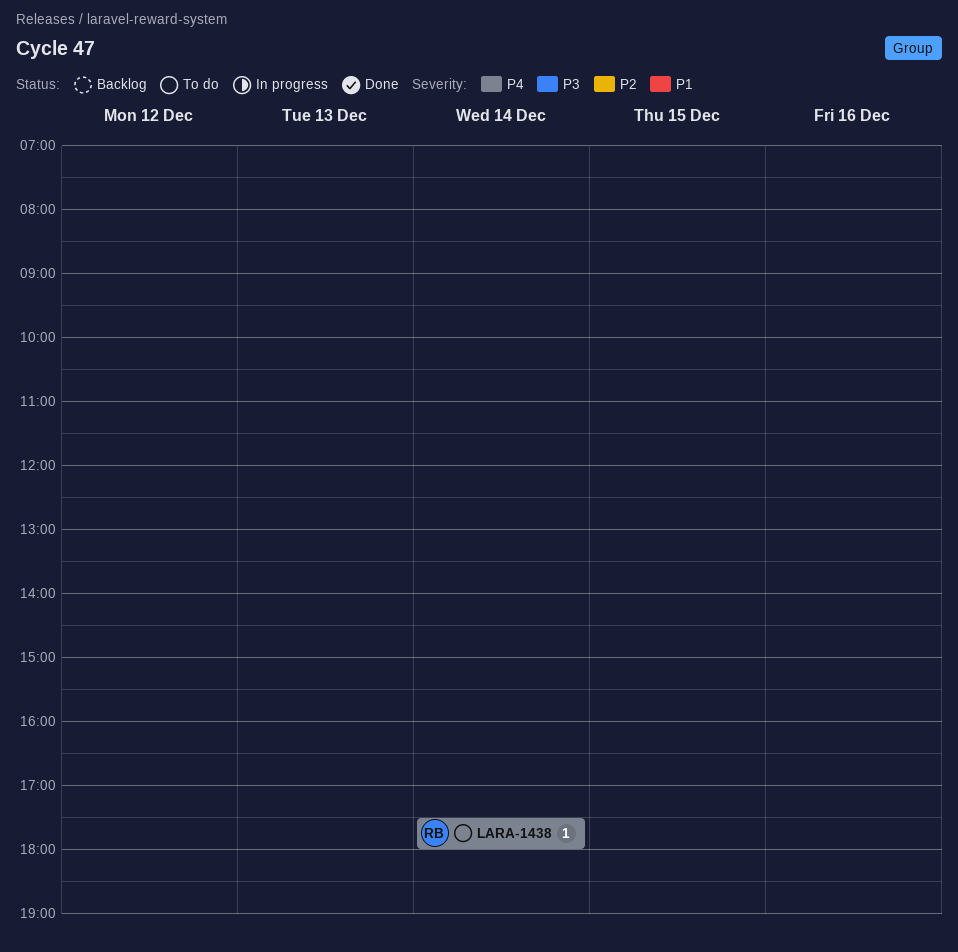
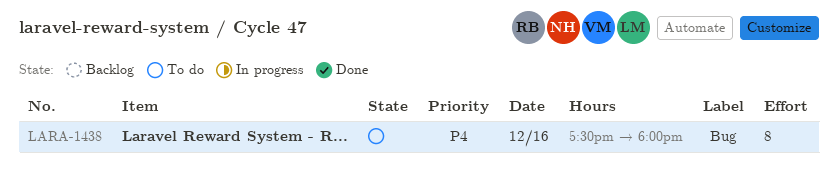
LARA-1438, estimate: 1 -> 8
LARA-1438, day: Dec 14 -> Dec 16

